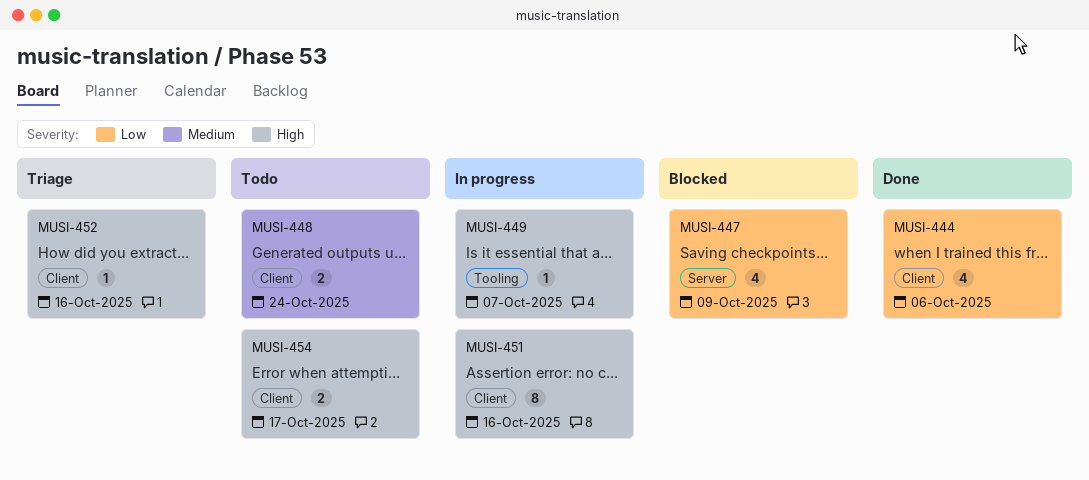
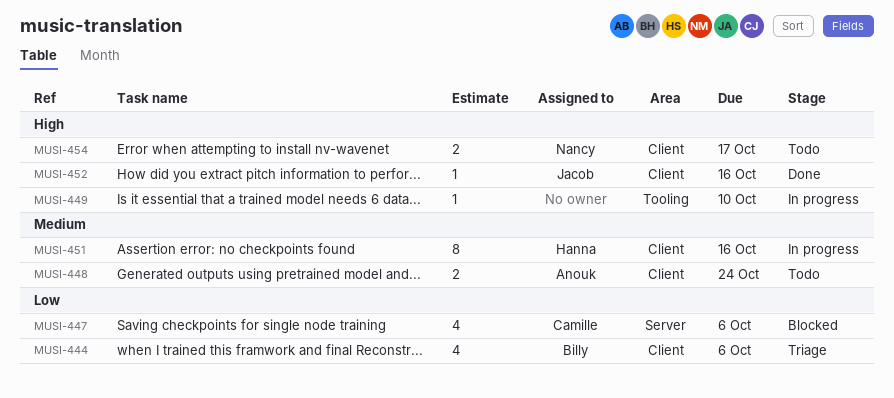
MUSI-444, status: Done -> Triage
MUSI-447, due: Oct 9 -> Oct 6
MUSI-449, due: Oct 7 -> Oct 10
MUSI-451, priority: High -> Medium
MUSI-452, status: Triage -> Done

